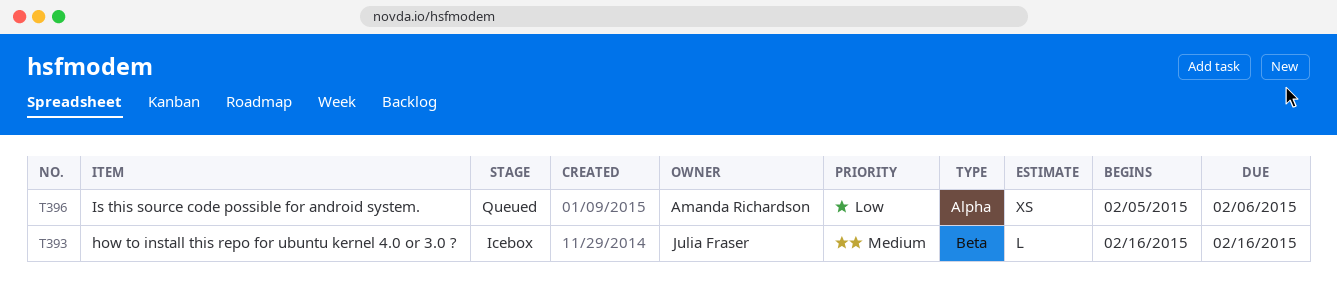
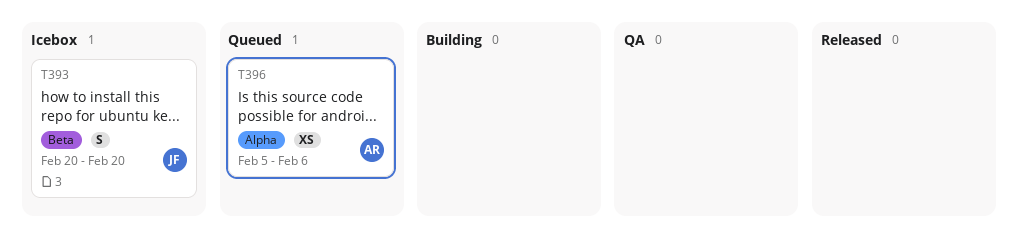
T393, estimate: L -> S
T393, start: Feb 16 -> Feb 20
T393, due: Feb 16 -> Feb 20

